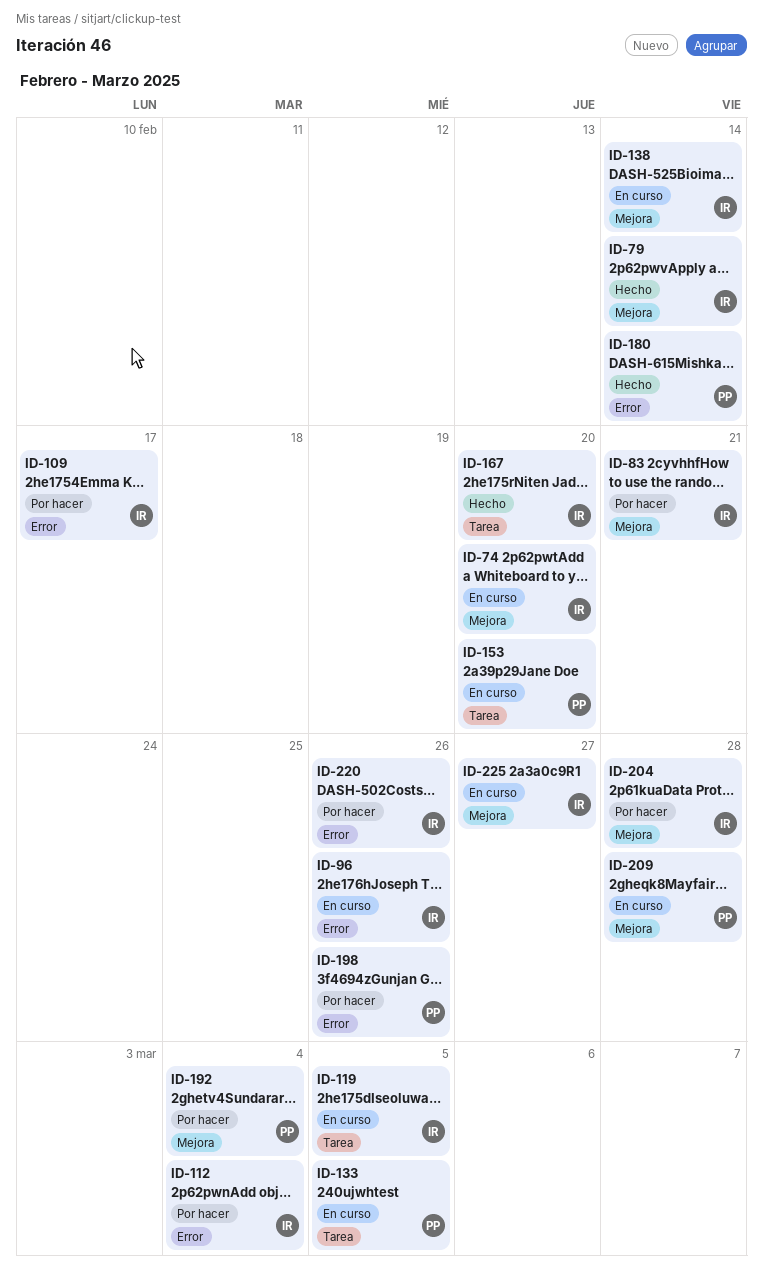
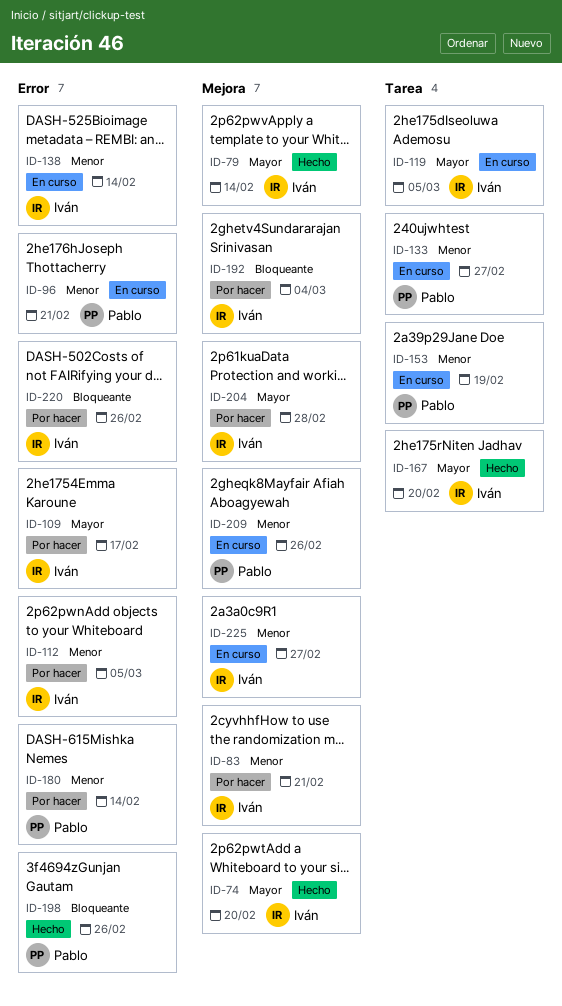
ID-74, status: En curso -> Hecho
ID-96, owner: Iván -> Pablo
ID-96, due: Feb 26 -> Feb 21
ID-112, due: Mar 4 -> Mar 5
ID-133, due: Mar 5 -> Feb 27
ID-138, label: Mejora -> Error
ID-153, due: Feb 20 -> Feb 19
ID-180, status: Hecho -> Por hacer
ID-192, owner: Pablo -> Iván
ID-198, status: Por hacer -> Hecho
ID-209, due: Feb 28 -> Feb 26

